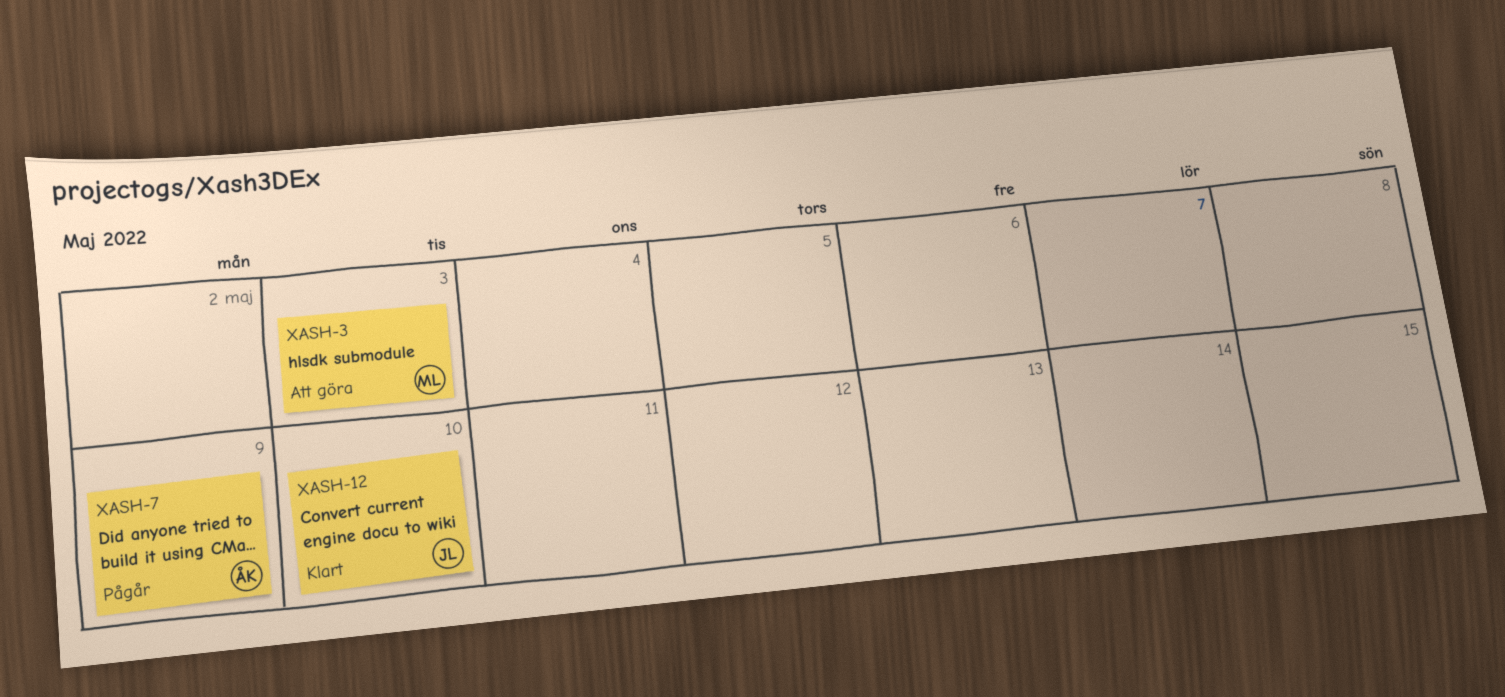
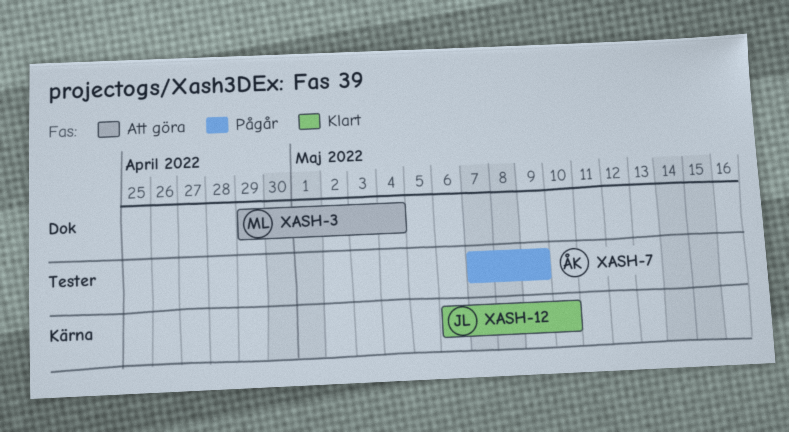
XASH-3, due: May 3 -> May 4

